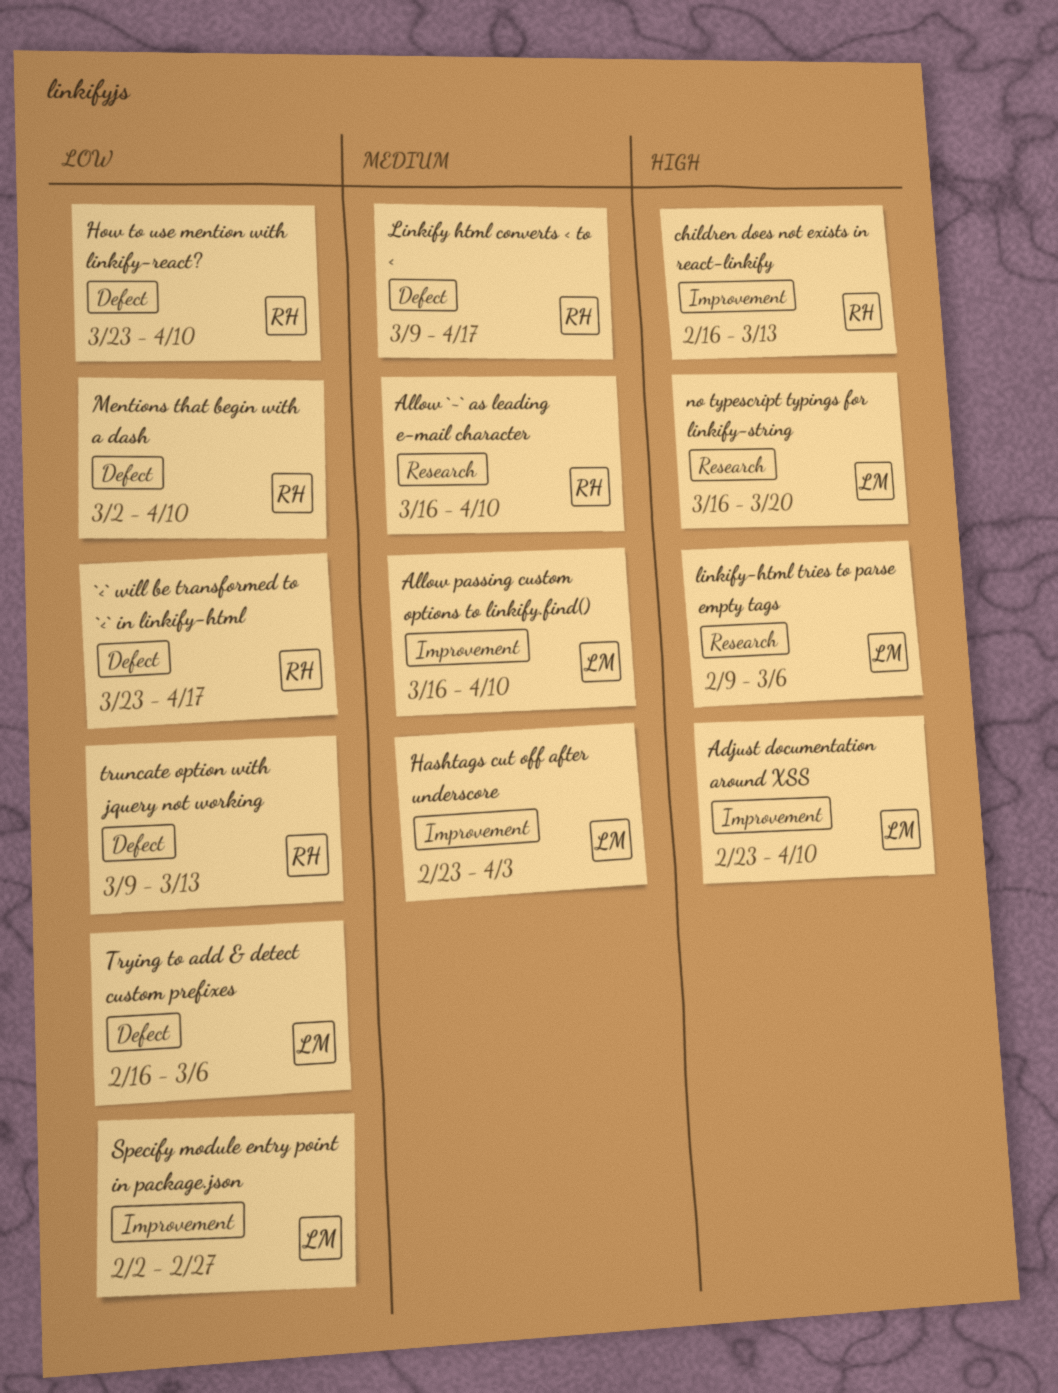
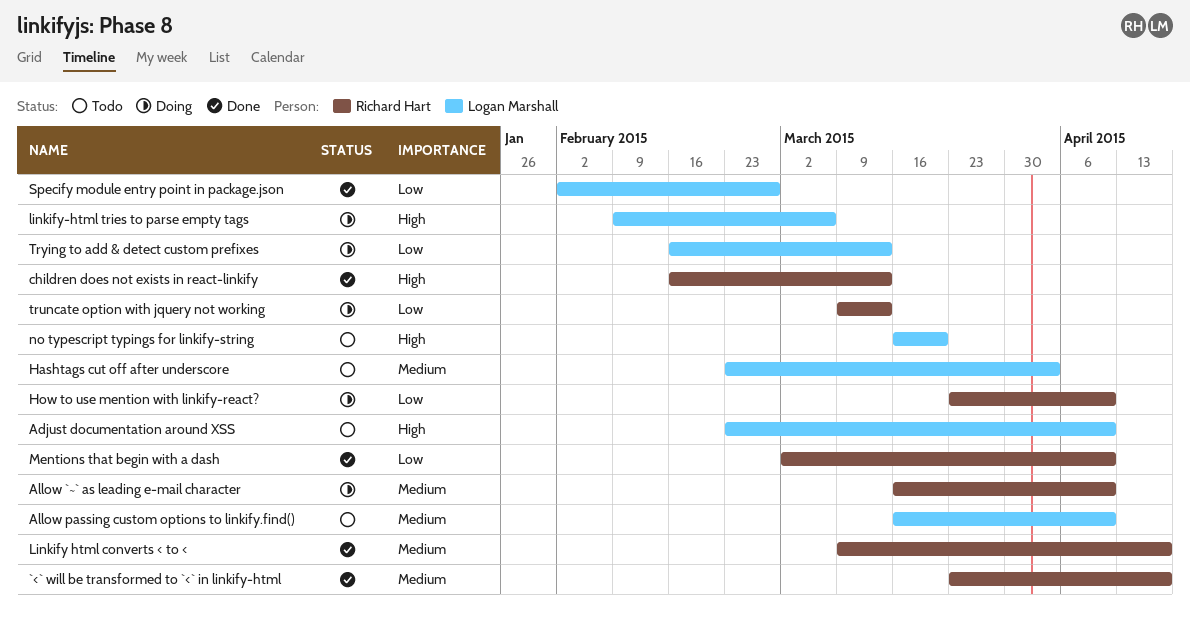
`<` will be transformed to `<` in linkify-html, priority: Low -> Medium
Trying to add & detect custom prefixes, due: Mar 6 -> Mar 13

